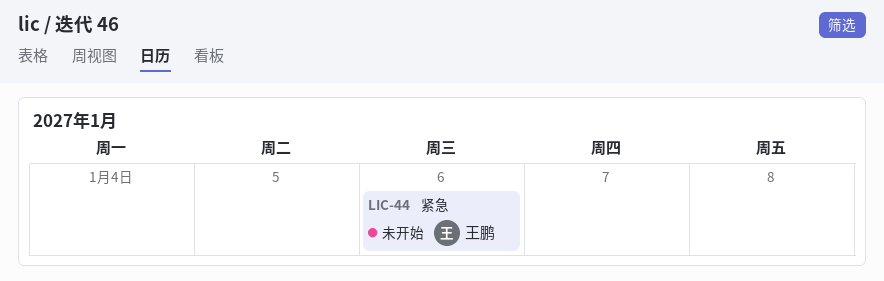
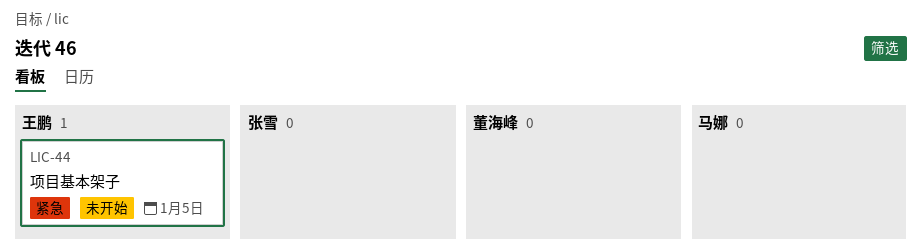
LIC-44, due: Jan 6 -> Jan 5

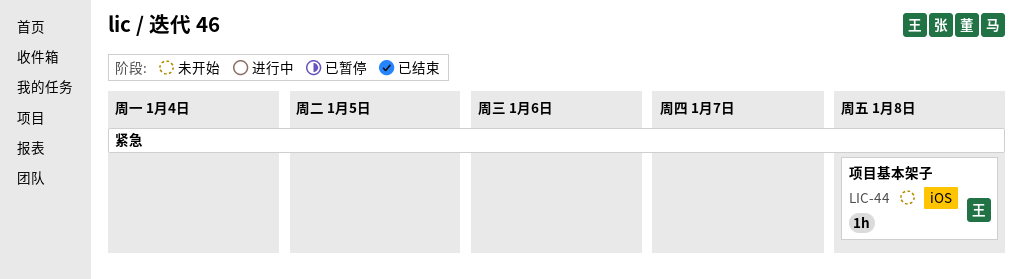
LIC-44, due: Jan 5 -> Jan 8

